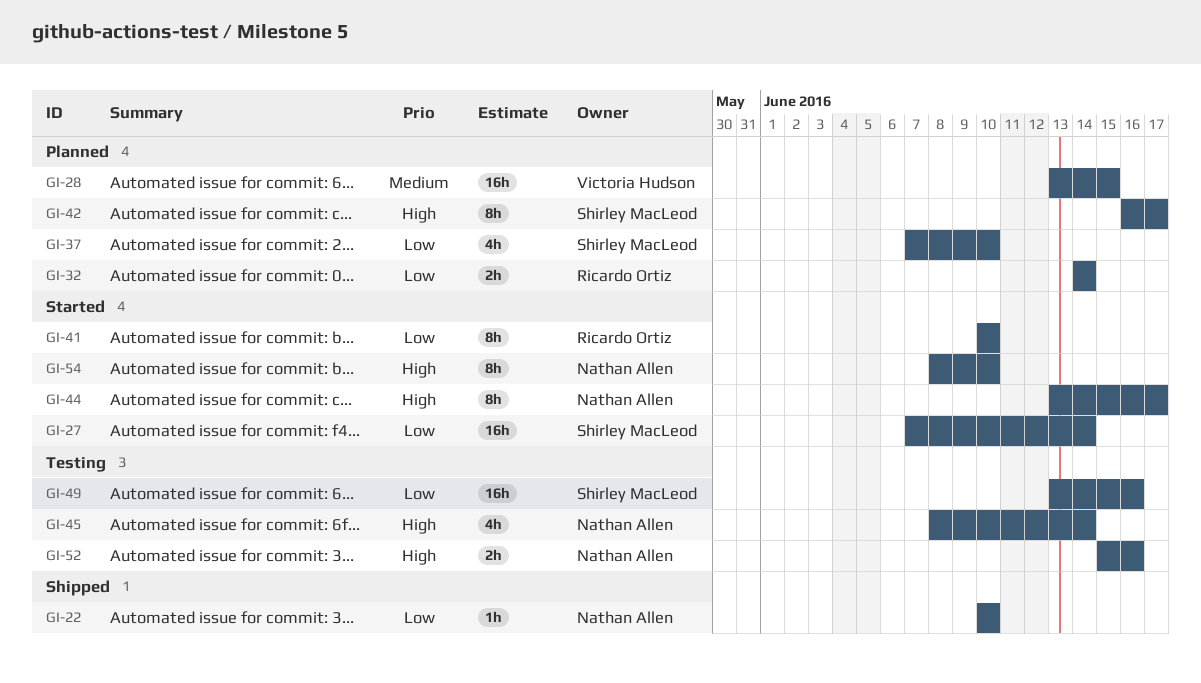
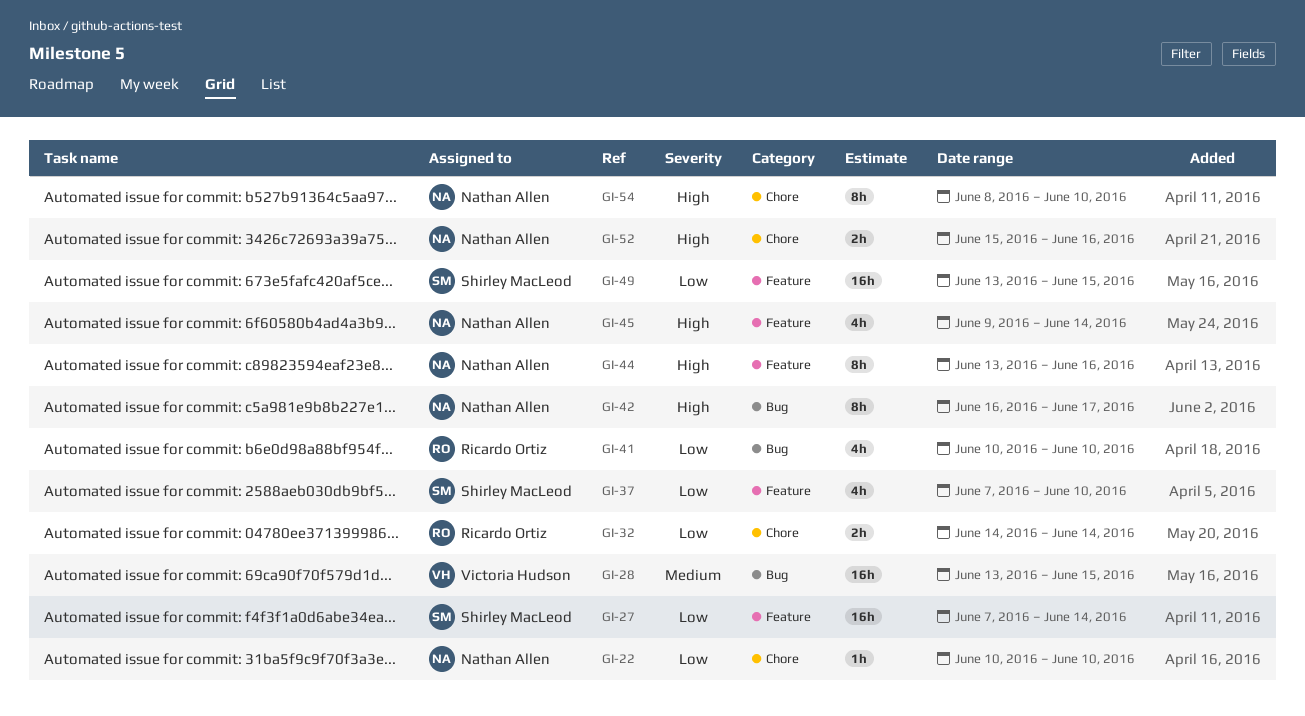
GI-41, estimate: 8h -> 4h
GI-42, owner: Shirley MacLeod -> Nathan Allen
GI-44, due: Jun 17 -> Jun 16
GI-45, start: Jun 8 -> Jun 9
GI-49, due: Jun 16 -> Jun 15

